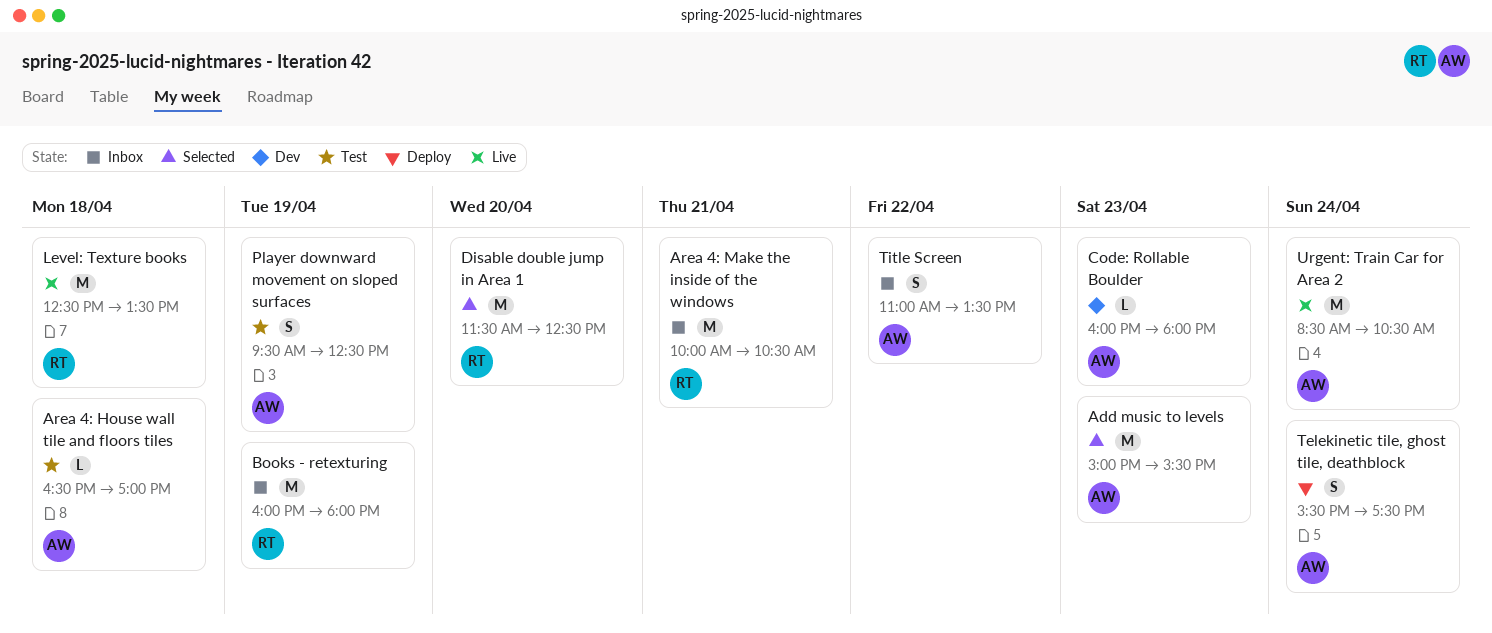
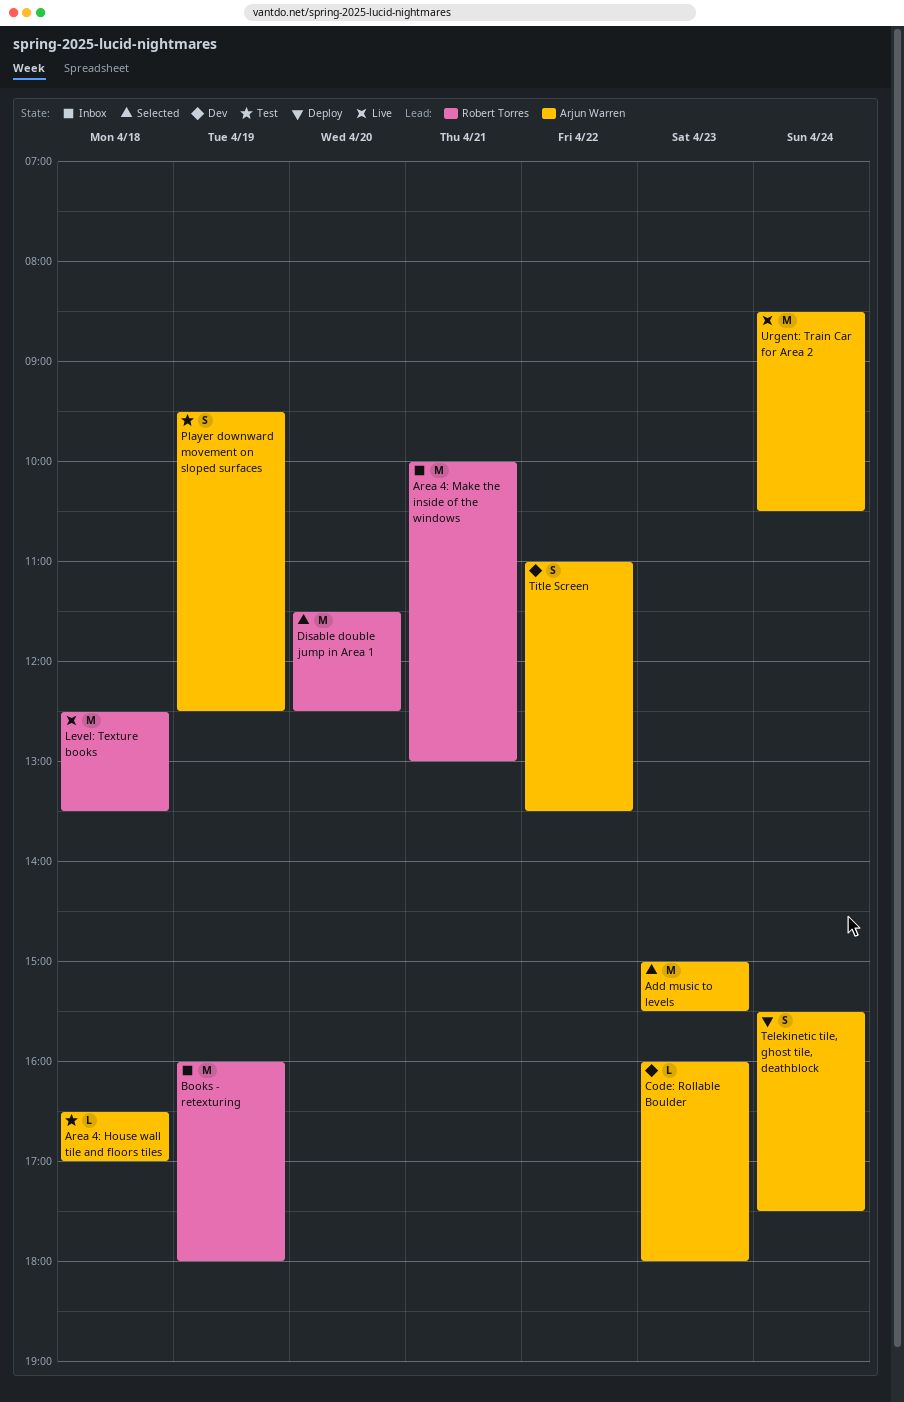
Area 4: Make the inside of the windows, ends: 10:30 -> 13:00
Title Screen, status: Inbox -> Dev

